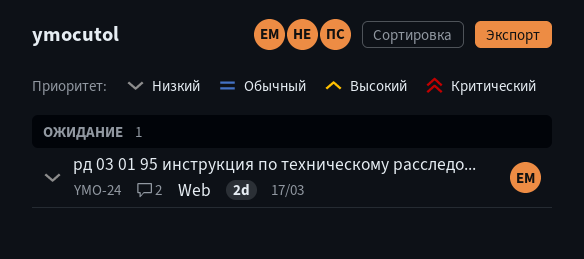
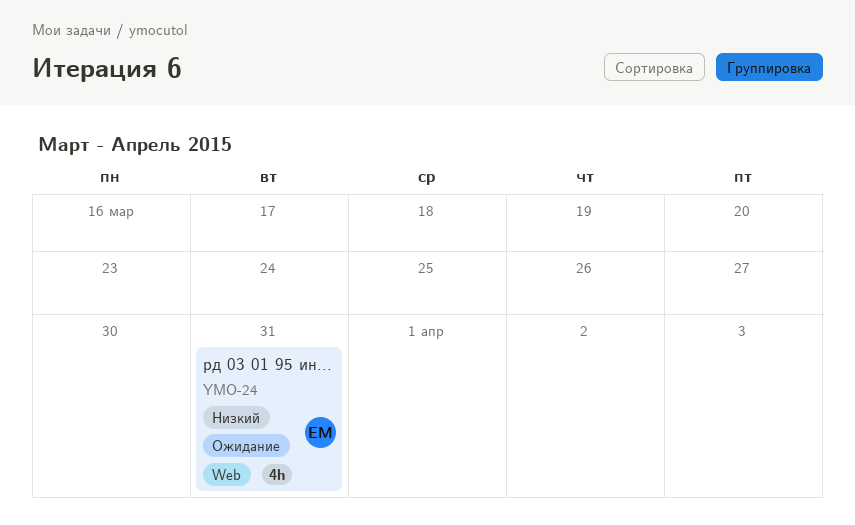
YMO-24, estimate: 2d -> 4h
YMO-24, due: Mar 17 -> Mar 31

